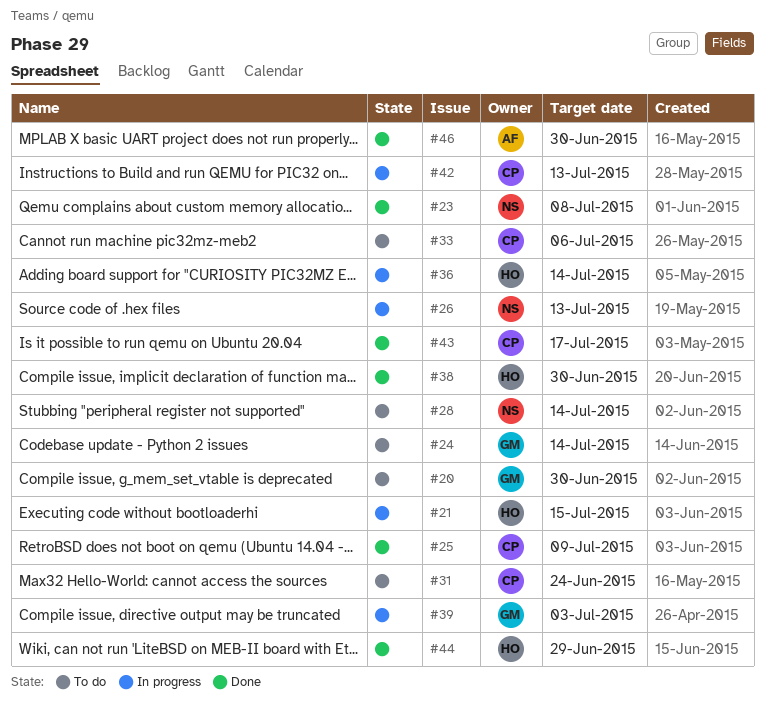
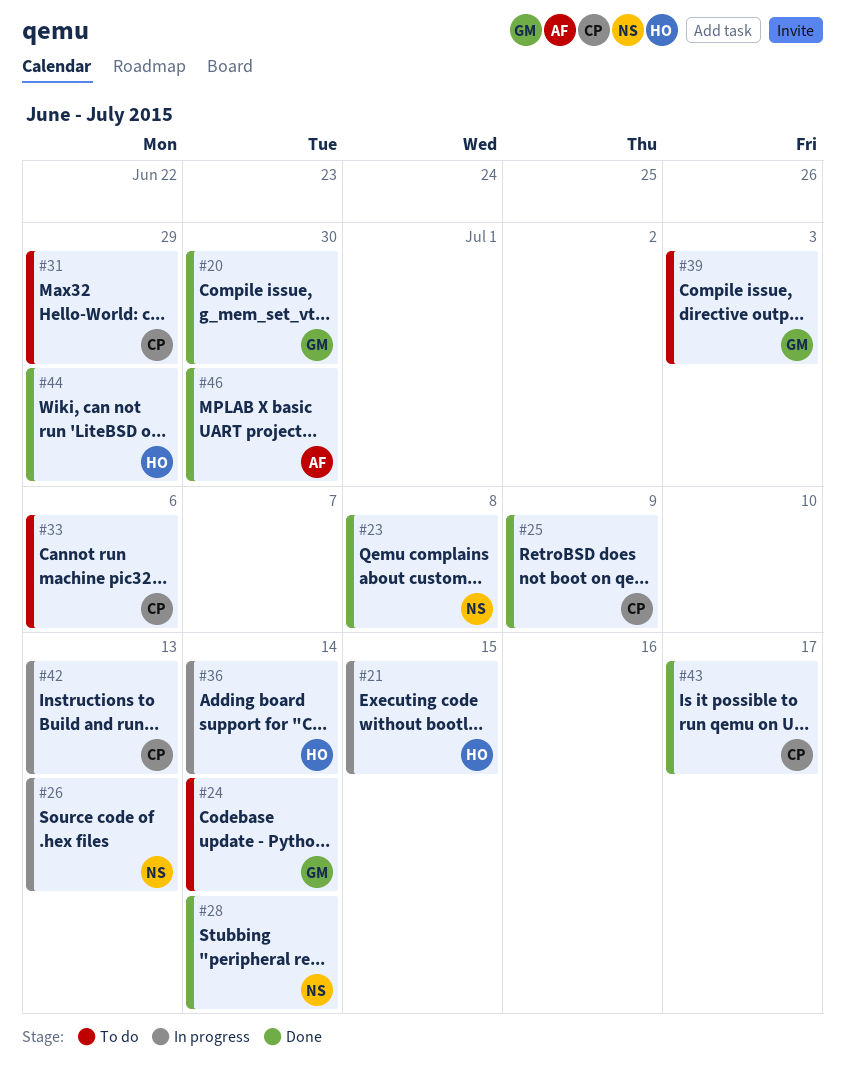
#20, status: To do -> Done
#28, status: To do -> Done
#31, due: Jun 24 -> Jun 29
#38: present -> none
#39, status: In progress -> To do

